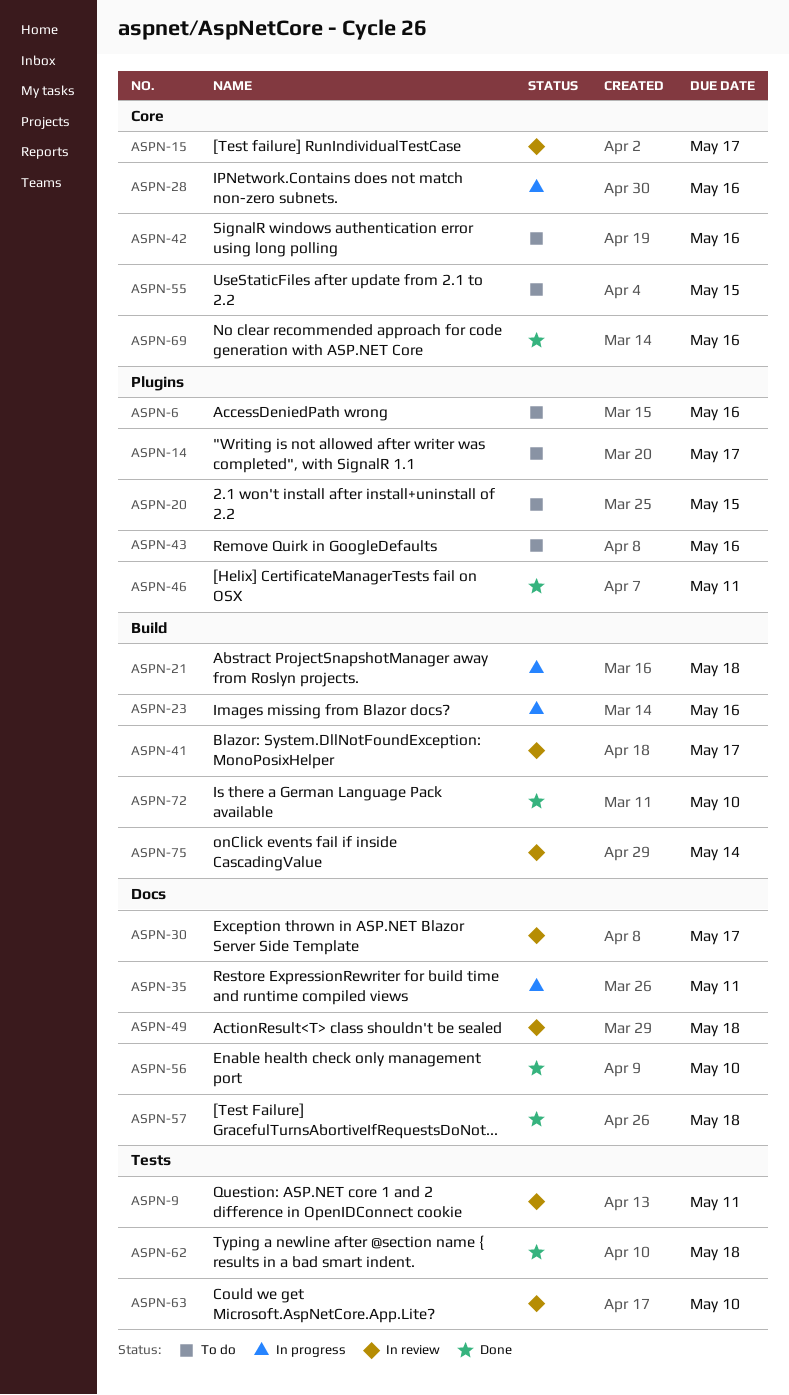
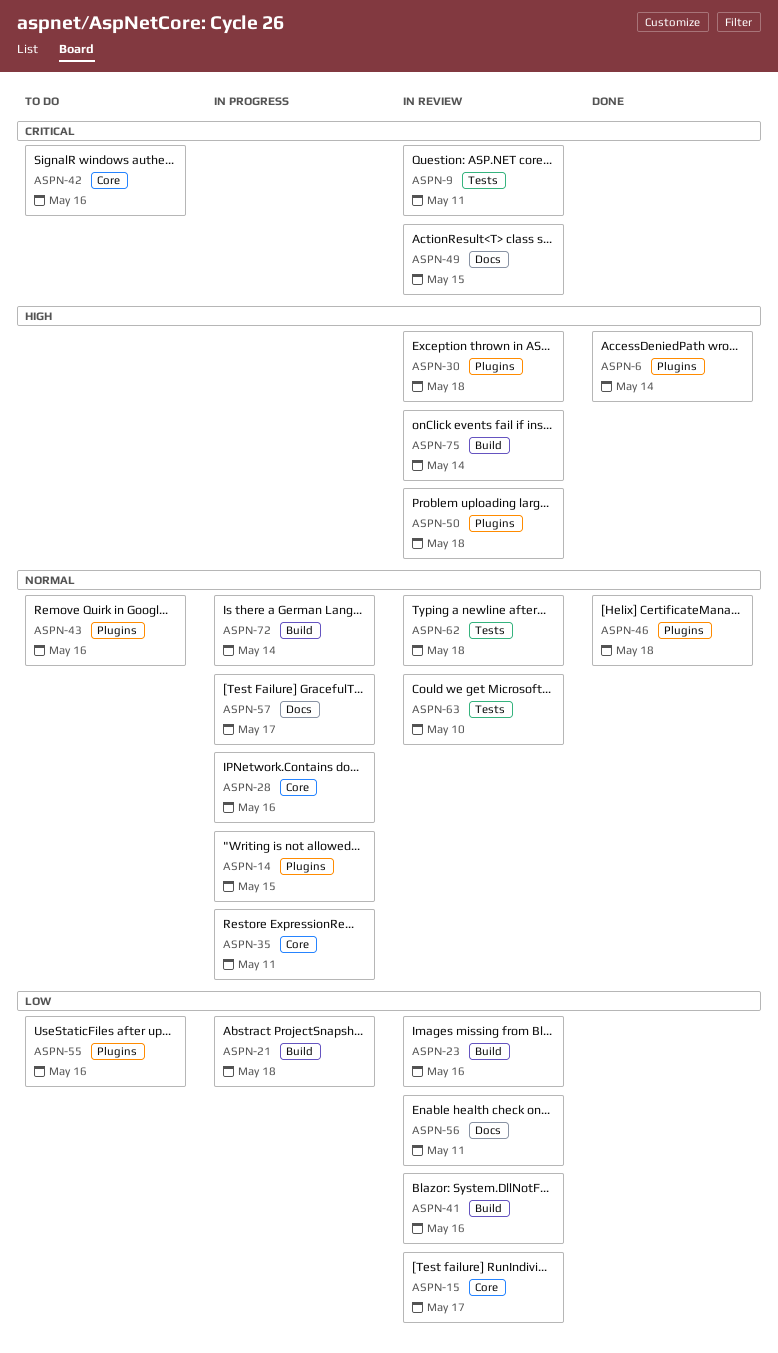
ASPN-6, status: To do -> Done
ASPN-6, due: May 16 -> May 14
ASPN-14, status: To do -> In progress
ASPN-14, due: May 17 -> May 15
ASPN-20: present -> none
ASPN-23, status: In progress -> In review
ASPN-30, label: Docs -> Plugins
ASPN-30, due: May 17 -> May 18
ASPN-35, label: Docs -> Core
ASPN-41, due: May 17 -> May 16
ASPN-46, due: May 11 -> May 18
ASPN-49, due: May 18 -> May 15
ASPN-50: none -> present
ASPN-55, label: Core -> Plugins
ASPN-55, due: May 15 -> May 16
ASPN-56, status: Done -> In review
ASPN-56, due: May 10 -> May 11
ASPN-57, status: Done -> In progress
ASPN-57, due: May 18 -> May 17
ASPN-62, status: Done -> In review
ASPN-69: present -> none
ASPN-72, status: Done -> In progress
ASPN-72, due: May 10 -> May 14

